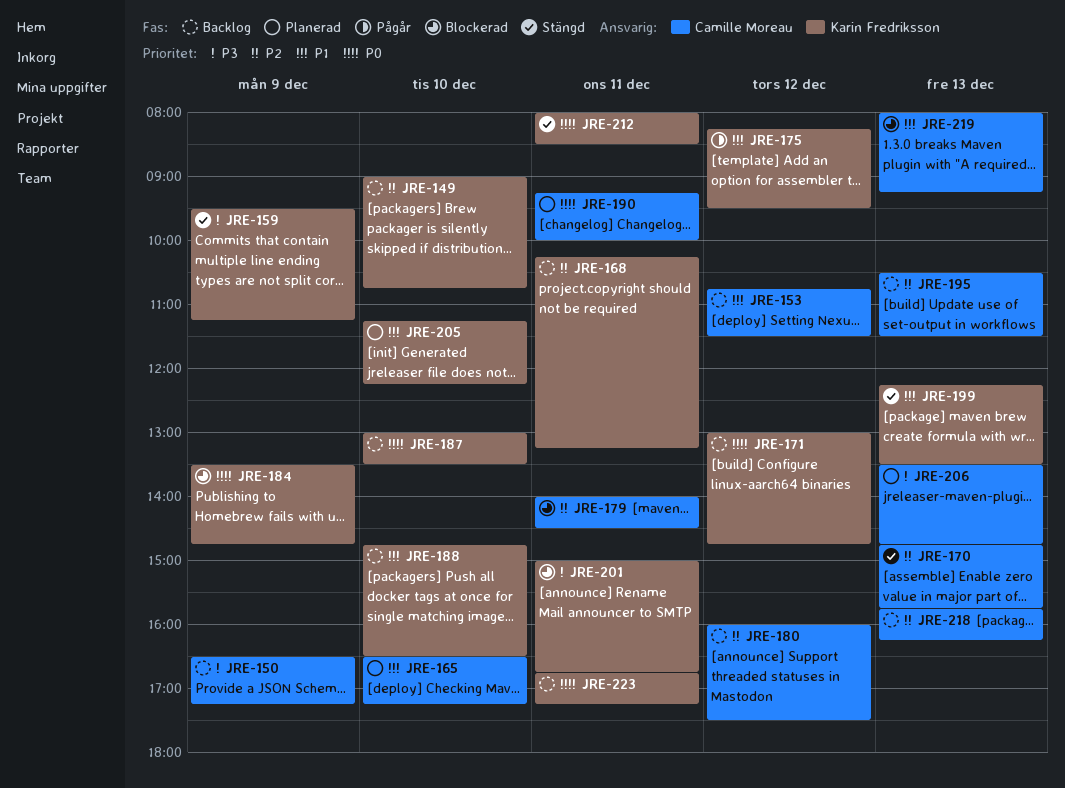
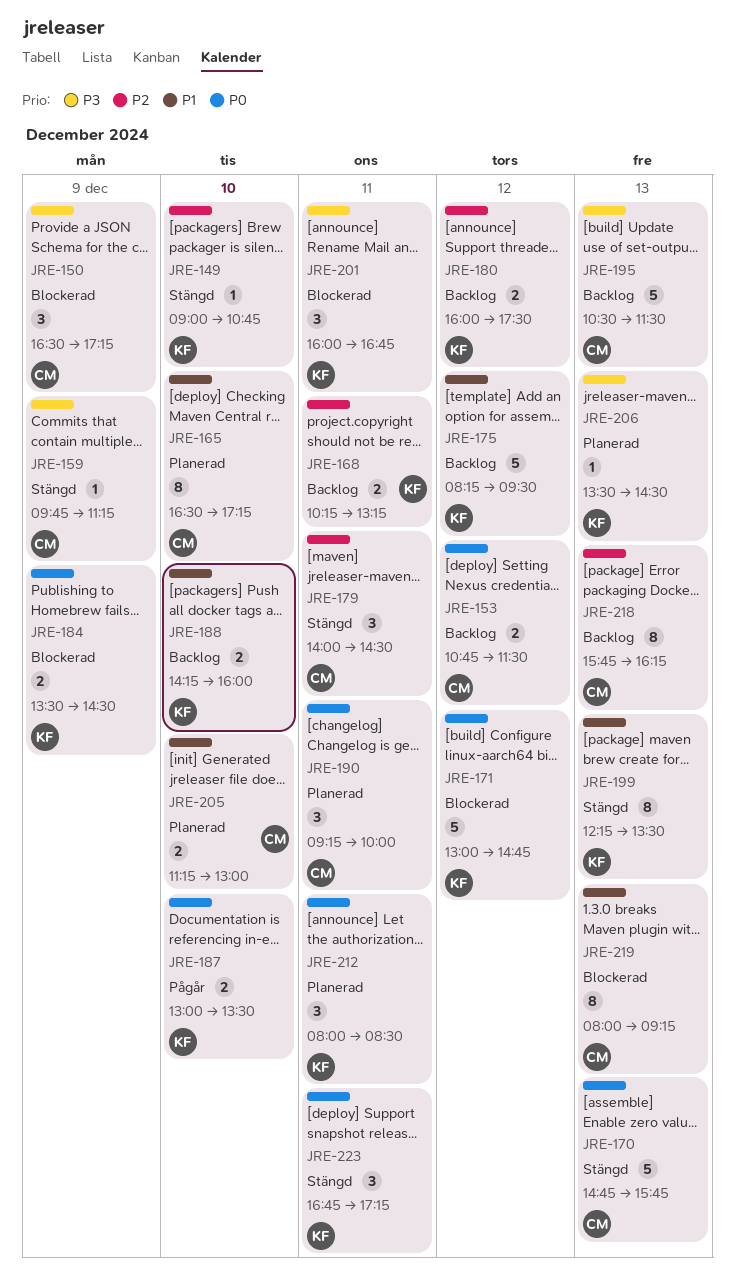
JRE-149, status: Backlog -> Stängd
JRE-150, status: Backlog -> Blockerad
JRE-153, priority: P1 -> P0
JRE-159, owner: Karin Fredriksson -> Camille Moreau
JRE-159, begins: 09:30 -> 09:45
JRE-170, priority: P2 -> P0
JRE-171, status: Backlog -> Blockerad
JRE-175, status: Pågår -> Backlog
JRE-179, status: Blockerad -> Stängd
JRE-180, owner: Camille Moreau -> Karin Fredriksson
JRE-184, ends: 14:45 -> 14:30
JRE-187, status: Backlog -> Pågår
JRE-188, begins: 14:45 -> 14:15
JRE-188, ends: 16:30 -> 16:00
JRE-195, priority: P2 -> P3
JRE-201, begins: 15:00 -> 16:00
JRE-205, owner: Karin Fredriksson -> Camille Moreau
JRE-205, ends: 12:15 -> 13:00
JRE-206, owner: Camille Moreau -> Karin Fredriksson
JRE-206, ends: 14:45 -> 14:30
JRE-212, status: Stängd -> Planerad
JRE-223, status: Backlog -> Stängd

